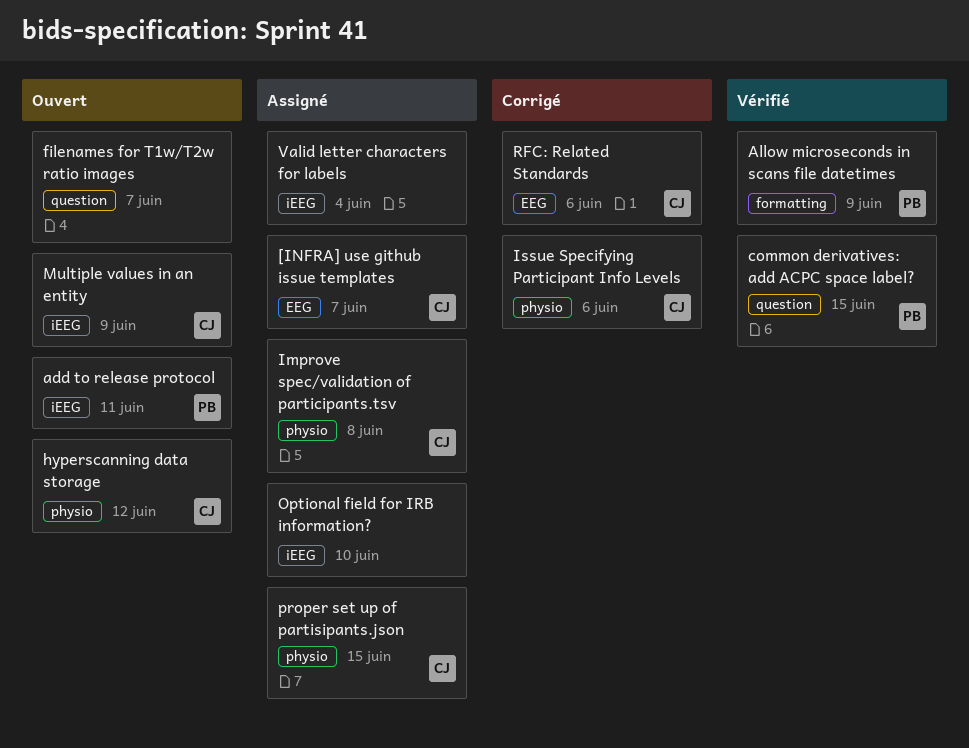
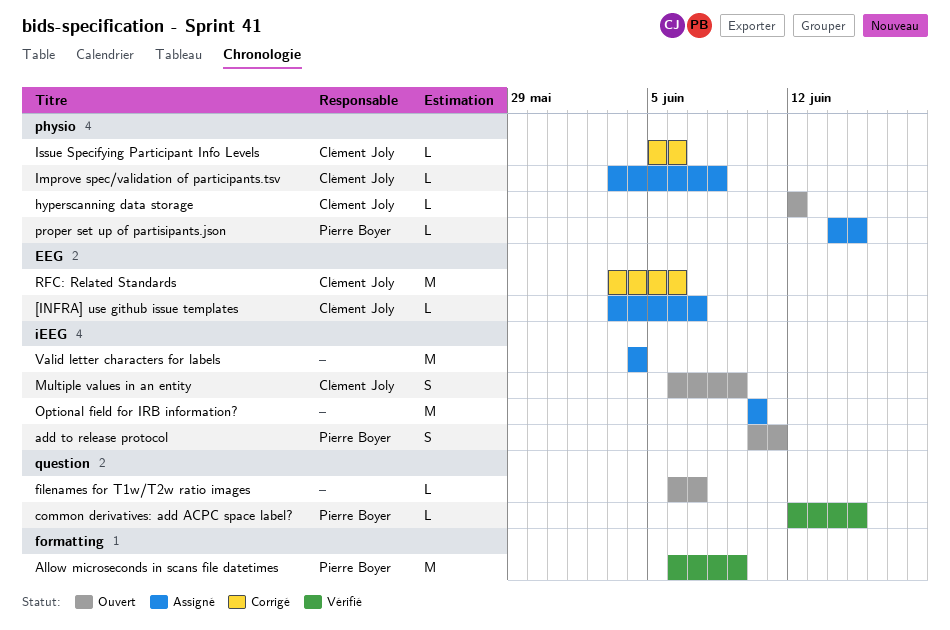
proper set up of partisipants.json, owner: Clément Joly -> Pierre Boyer

